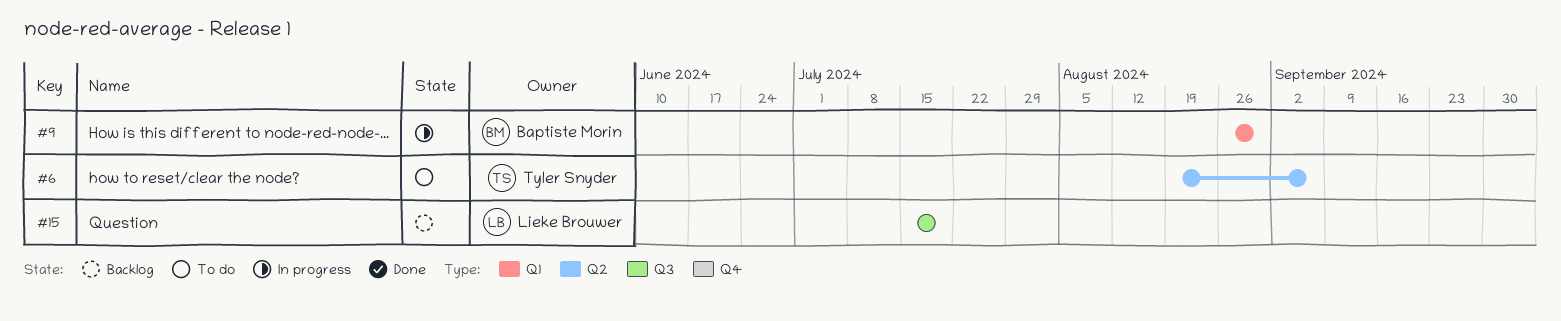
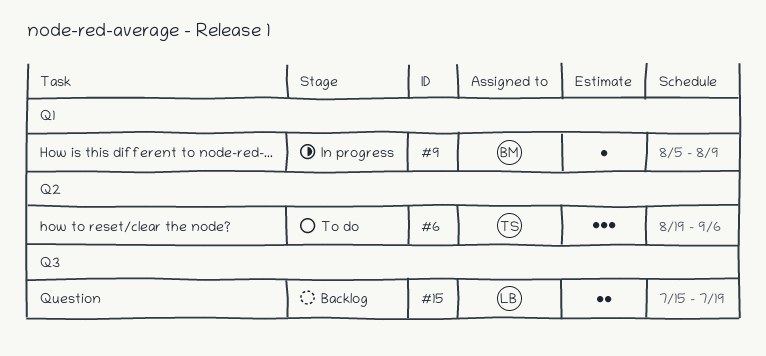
#9, start: Aug 26 -> Aug 5
#9, due: Aug 30 -> Aug 9

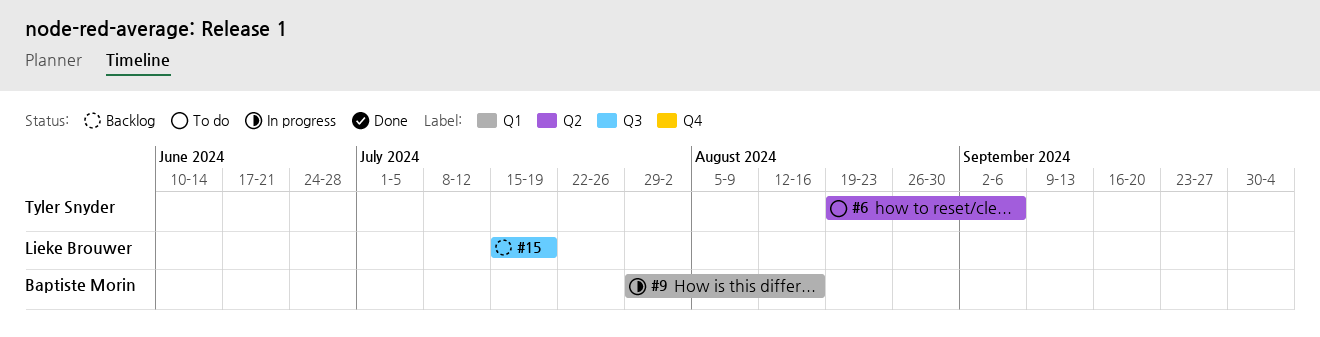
#9, start: Aug 5 -> Jul 29
#9, due: Aug 9 -> Aug 16

